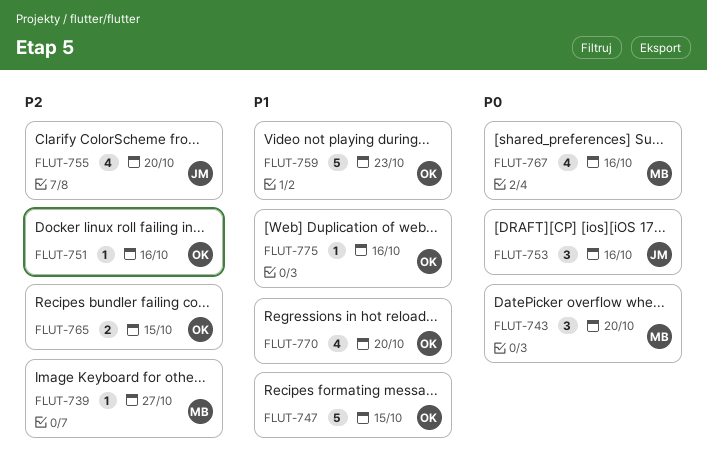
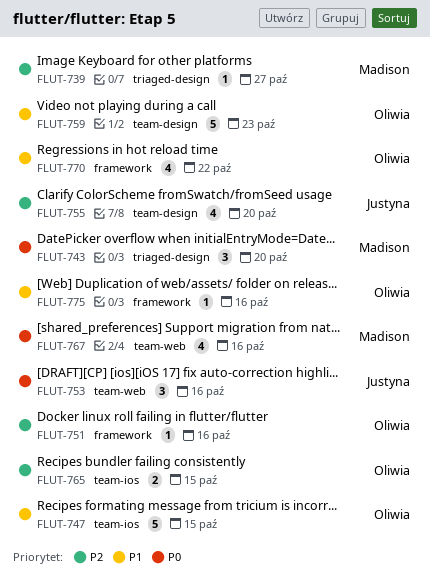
FLUT-770, due: Oct 20 -> Oct 22

